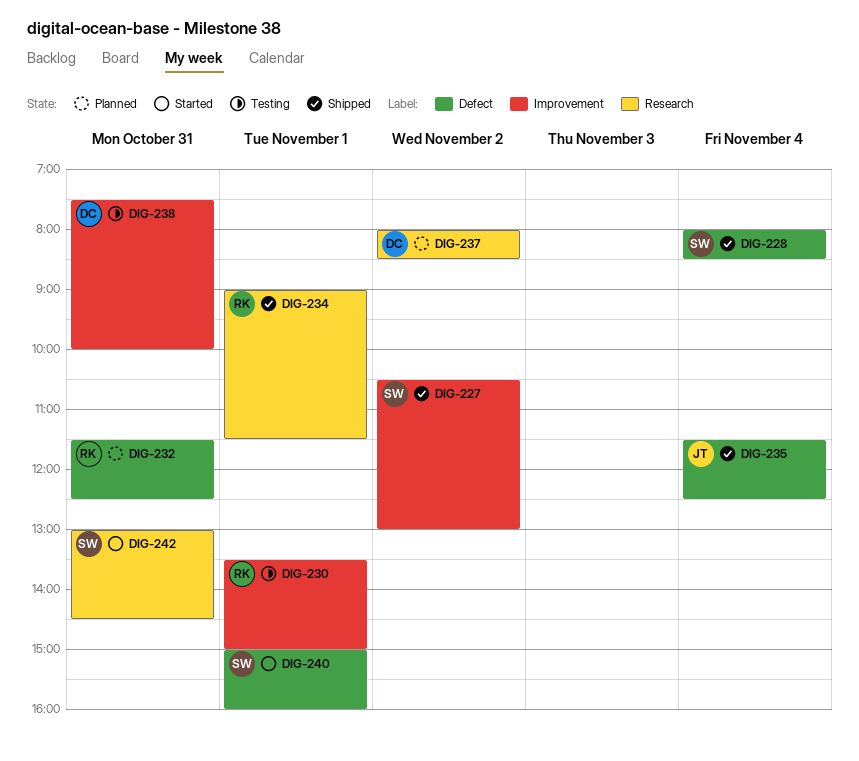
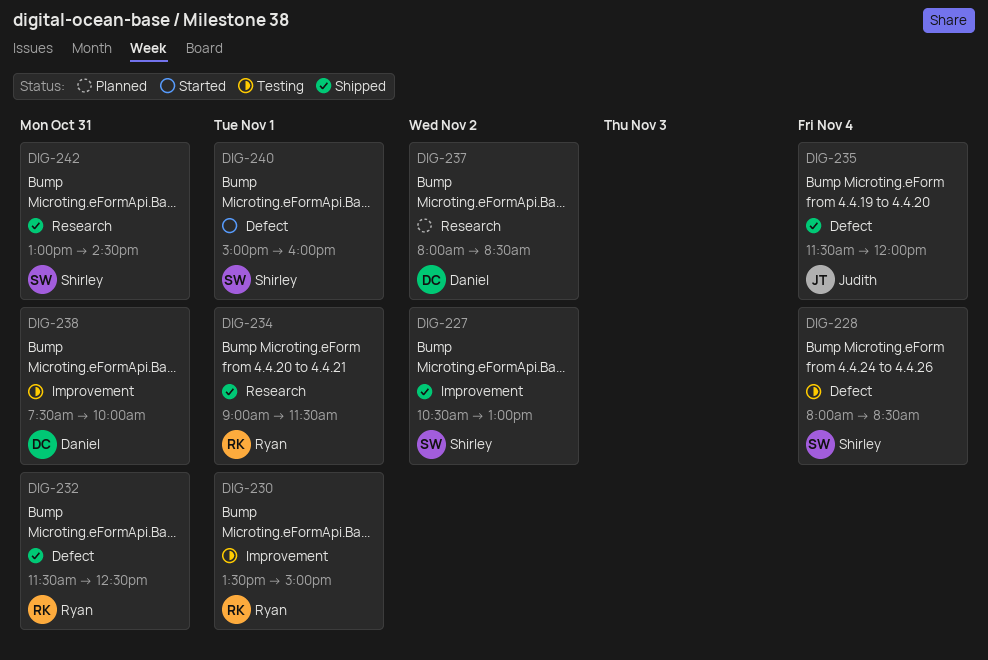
DIG-228, status: Shipped -> Testing
DIG-232, status: Planned -> Shipped
DIG-235, ends: 12:30 -> 12:00
DIG-242, status: Started -> Shipped

